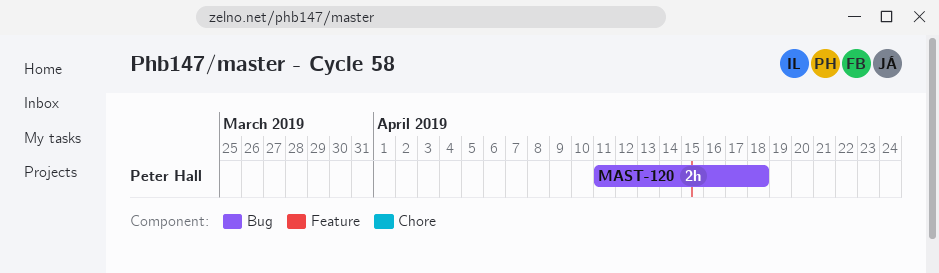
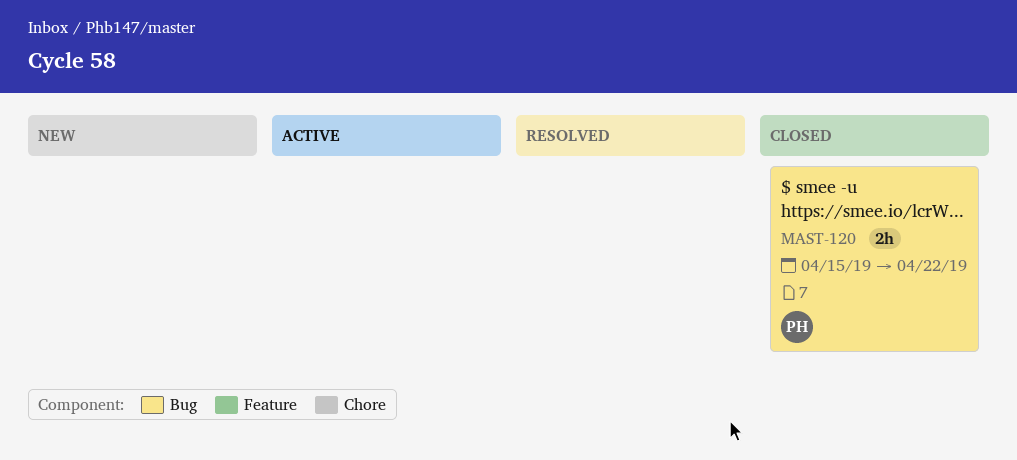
MAST-120, start: Apr 11 -> Apr 15
MAST-120, due: Apr 18 -> Apr 22

